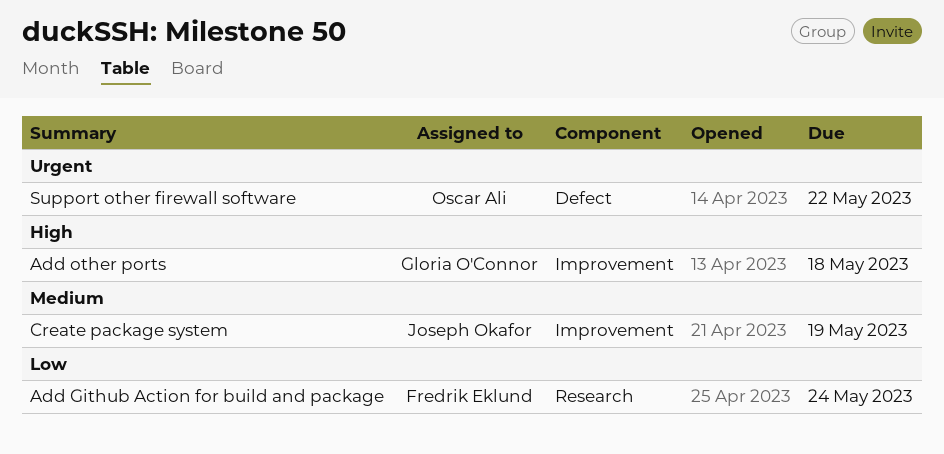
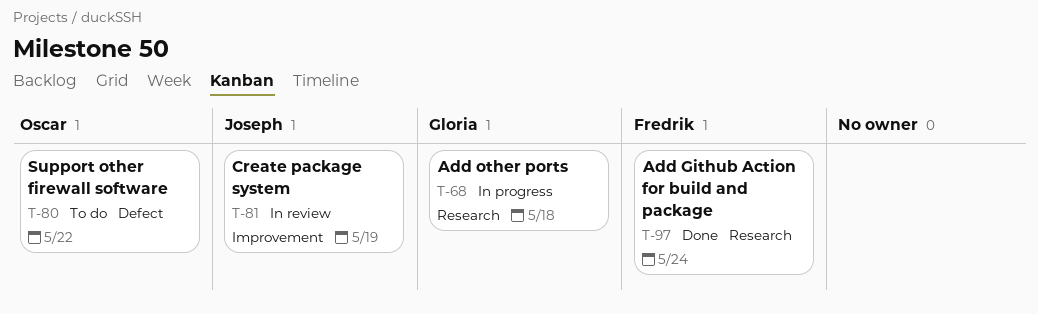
Add other ports, label: Improvement -> Research

